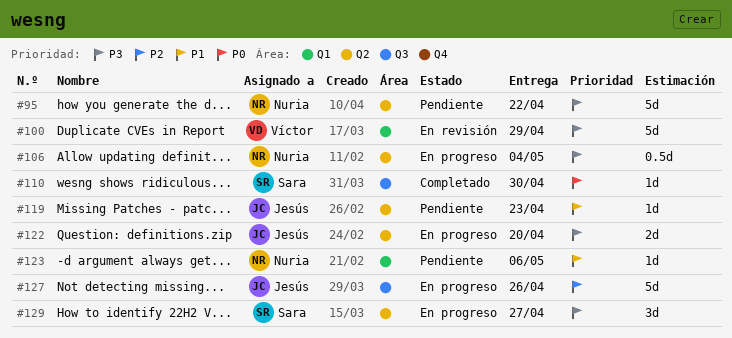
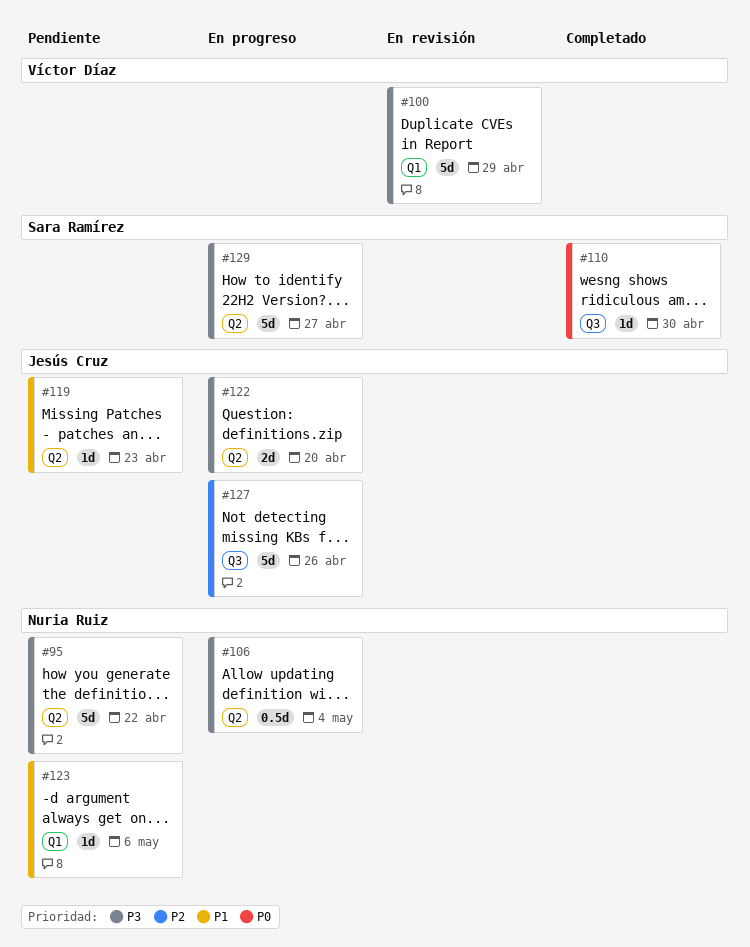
#129, estimate: 3d -> 5d

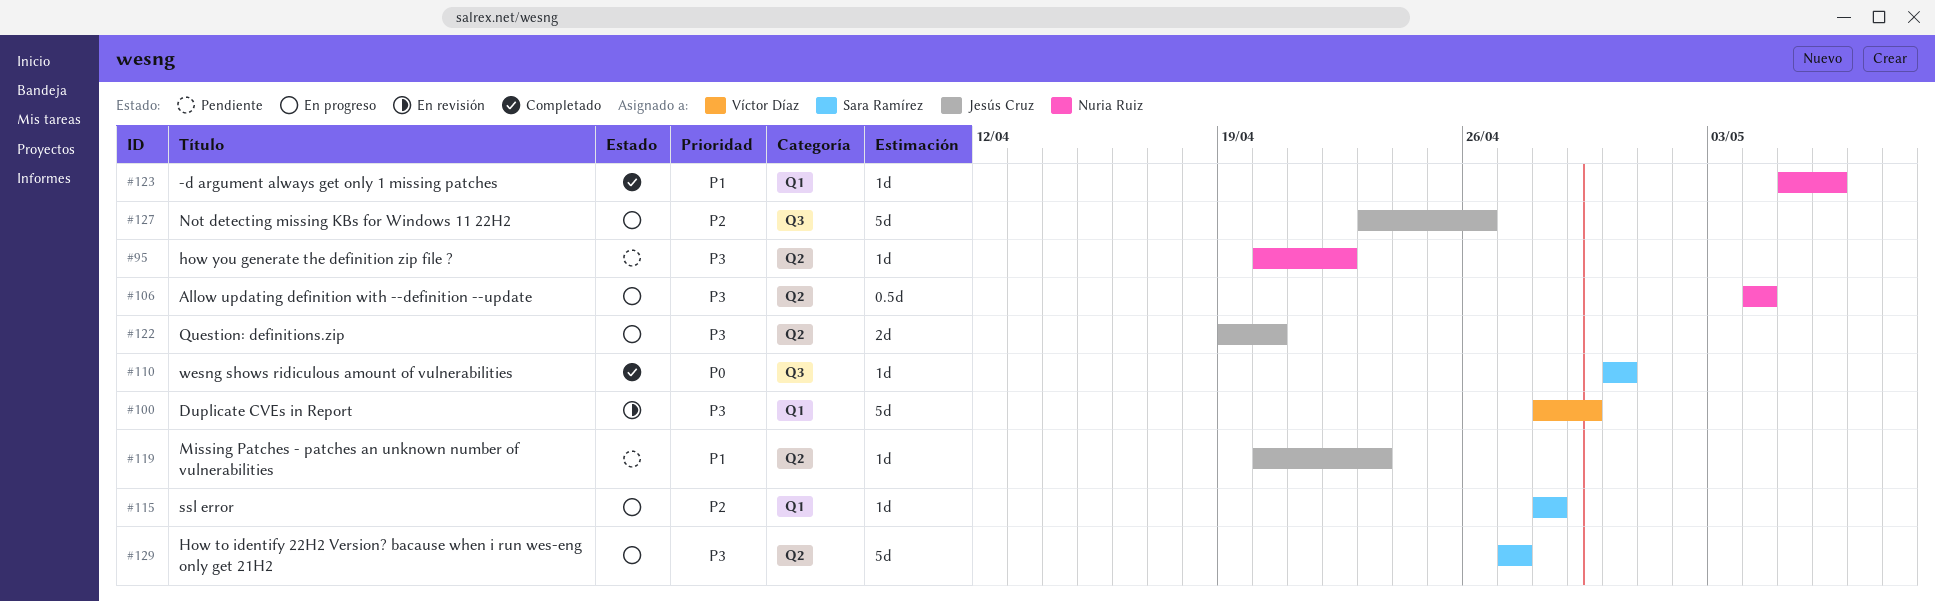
#95, estimate: 5d -> 1d
#115: none -> present
#123, status: Pendiente -> Completado

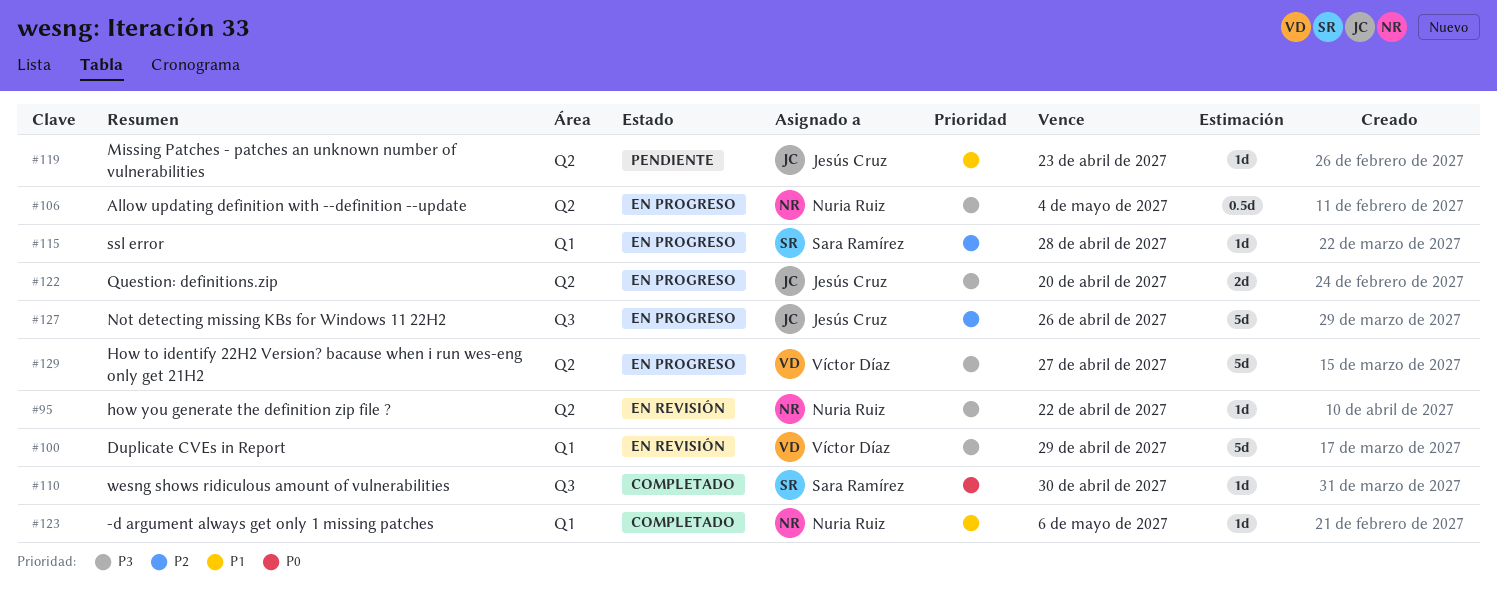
#95, status: Pendiente -> En revisión
#129, owner: Sara Ramírez -> Víctor Díaz

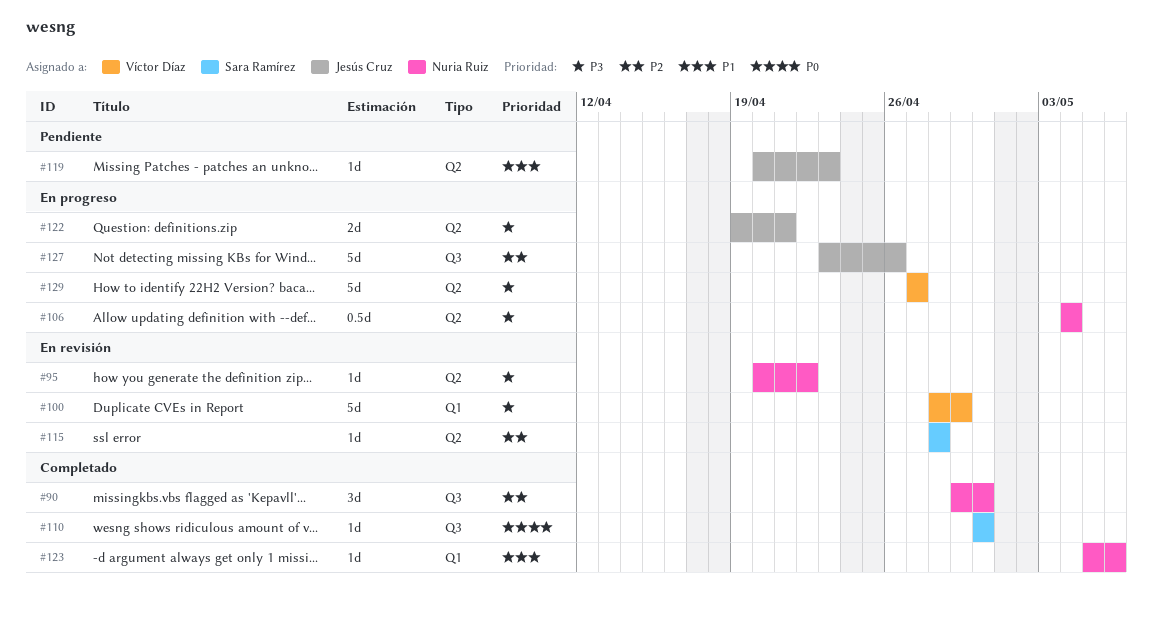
#90: none -> present
#115, status: En progreso -> En revisión
#115, label: Q1 -> Q2
#122, due: Apr 20 -> Apr 21

